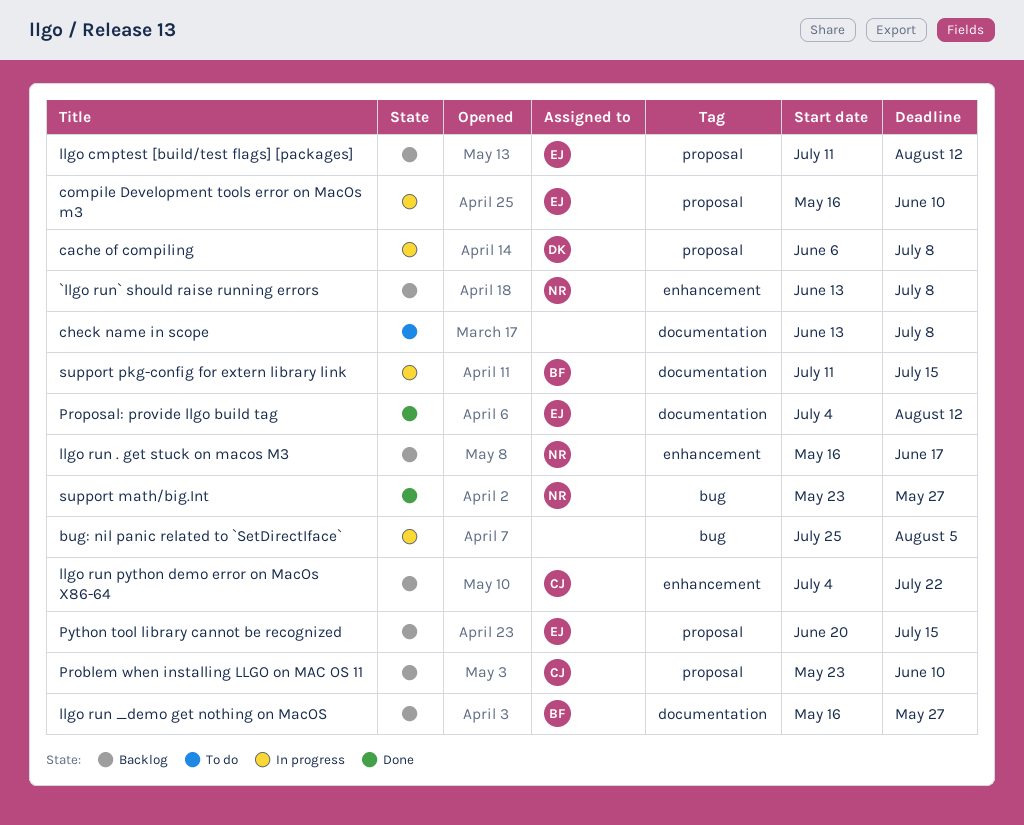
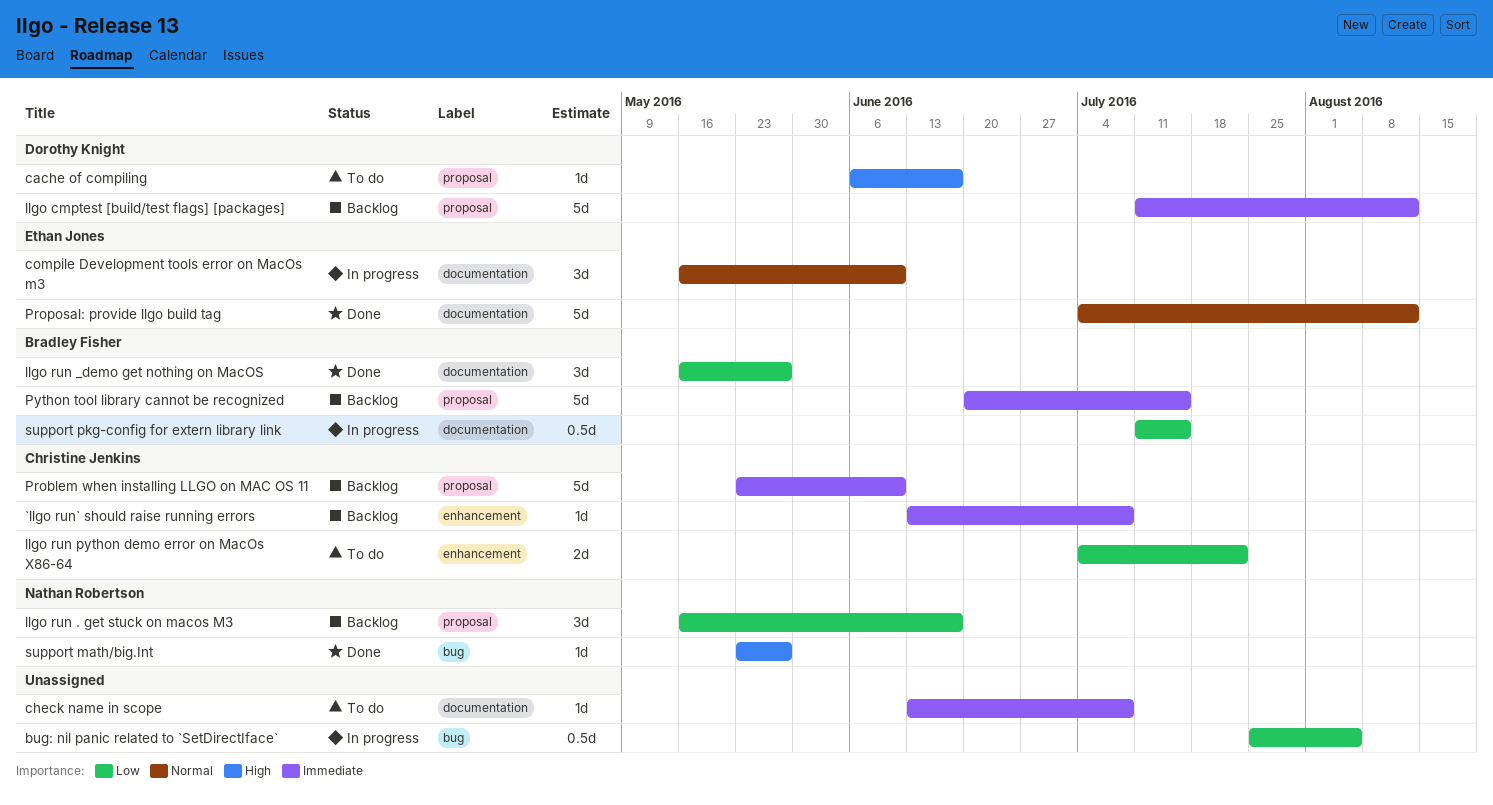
`llgo run` should raise running errors, owner: Nathan Robertson -> Christine Jenkins
cache of compiling, status: In progress -> To do
cache of compiling, due: Jul 8 -> Jun 17
compile Development tools error on MacOs m3, label: proposal -> documentation
llgo cmptest [build/test flags] [packages], owner: Ethan Jones -> Dorothy Knight
llgo run . get stuck on macos M3, label: enhancement -> proposal
llgo run _demo get nothing on MacOS, status: Backlog -> Done
llgo run python demo error on MacOs X86-64, status: Backlog -> To do
Python tool library cannot be recognized, owner: Ethan Jones -> Bradley Fisher

